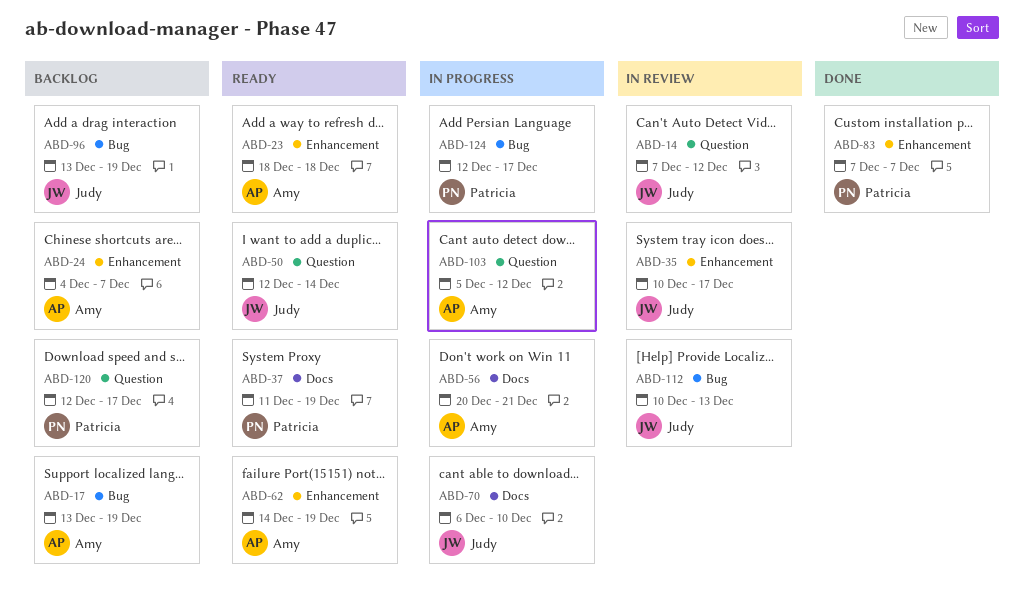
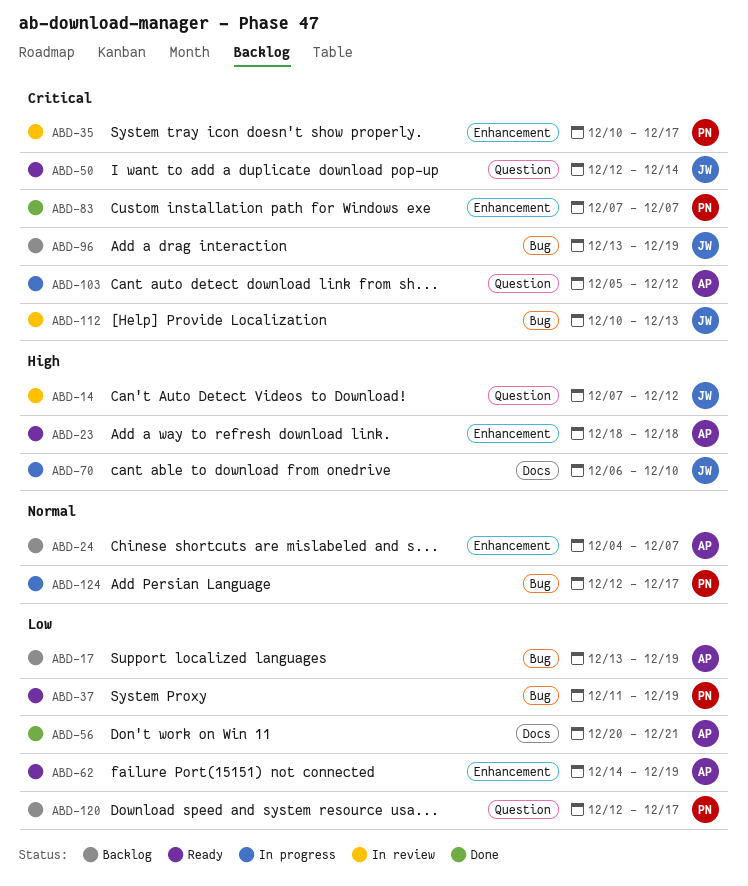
ABD-35, owner: Judy -> Patricia
ABD-37, label: Docs -> Bug
ABD-56, status: In progress -> Done

